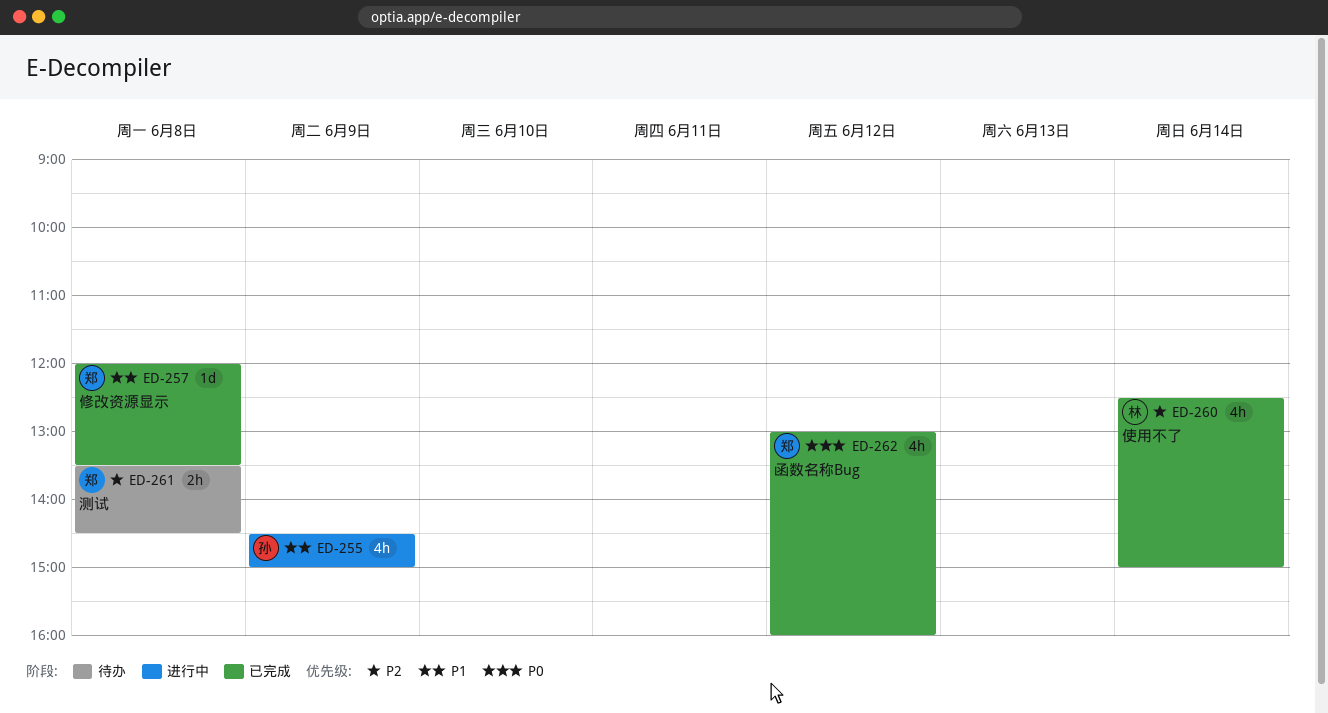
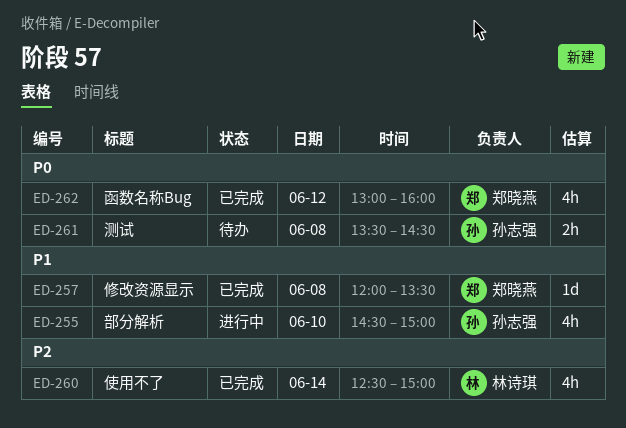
ED-255, day: Jun 9 -> Jun 10
ED-261, owner: 郑晓燕 -> 孙志强
ED-261, priority: P2 -> P0

